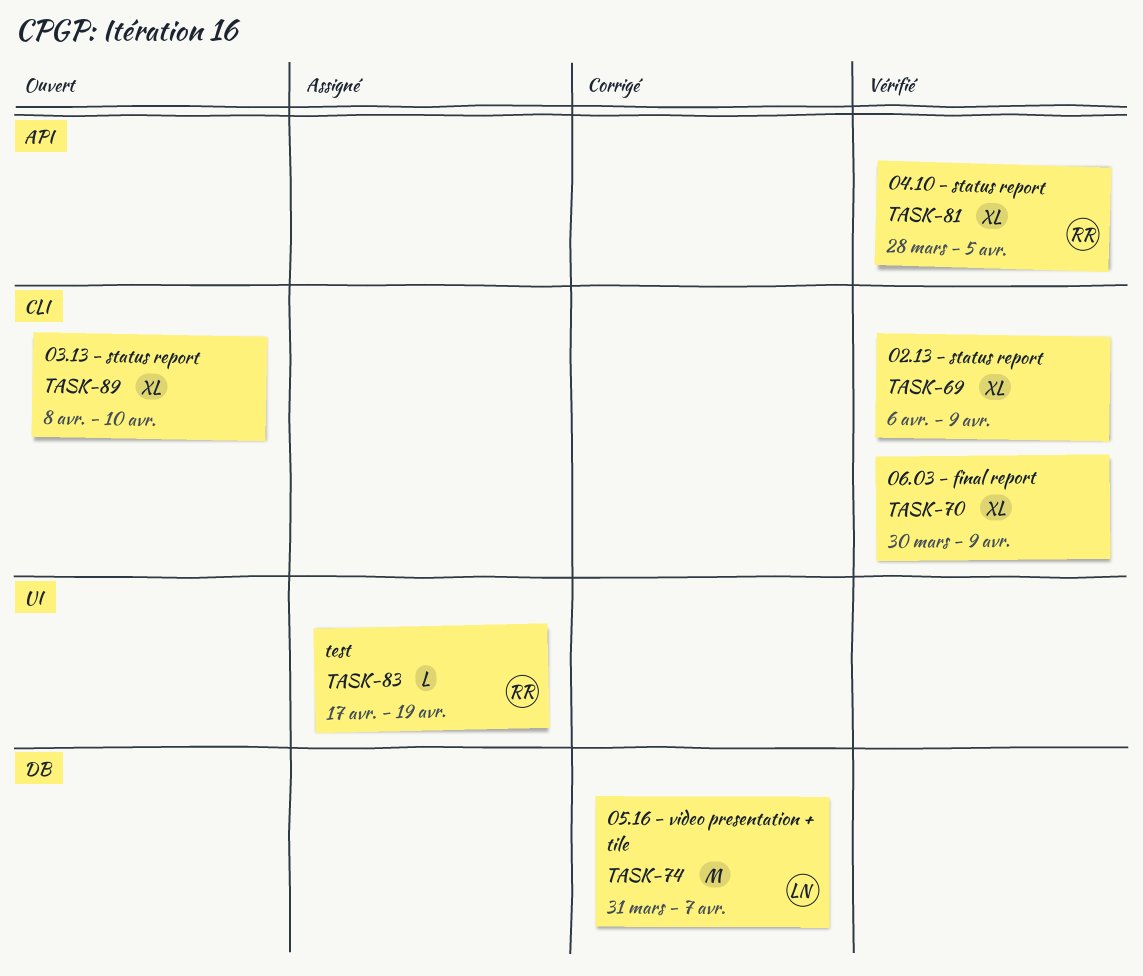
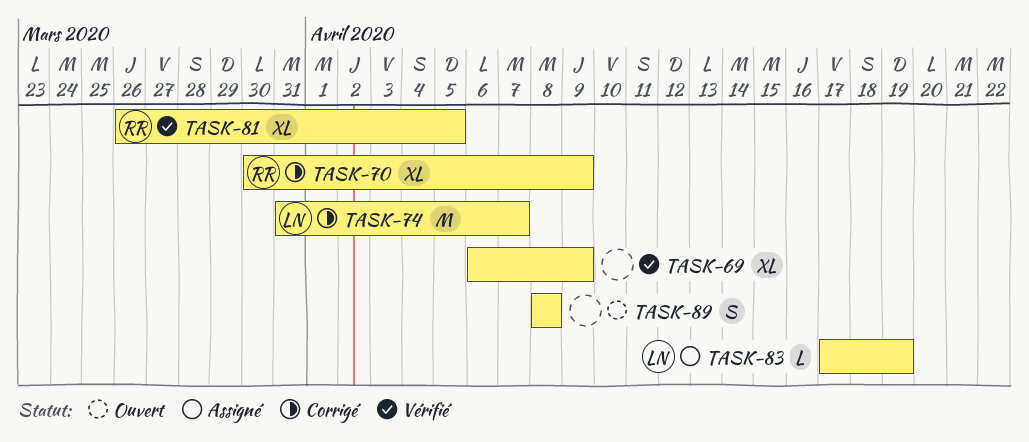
TASK-70, status: Vérifié -> Corrigé
TASK-70, owner: none -> RR
TASK-81, start: Mar 28 -> Mar 26
TASK-83, owner: RR -> LN
TASK-89, estimate: XL -> S
TASK-89, due: Apr 10 -> Apr 8

